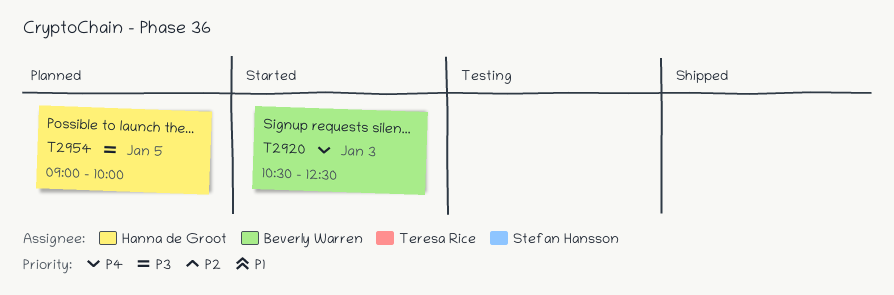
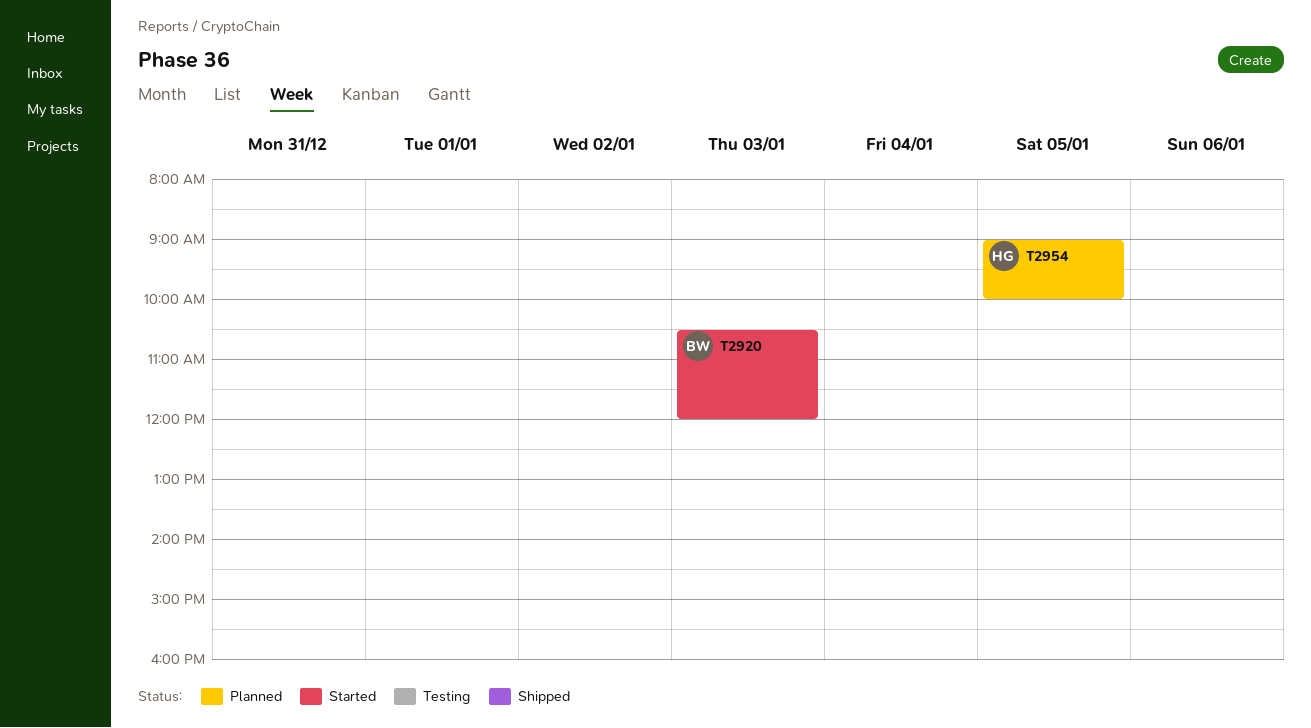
T2920, ends: 12:30 -> 12:00

